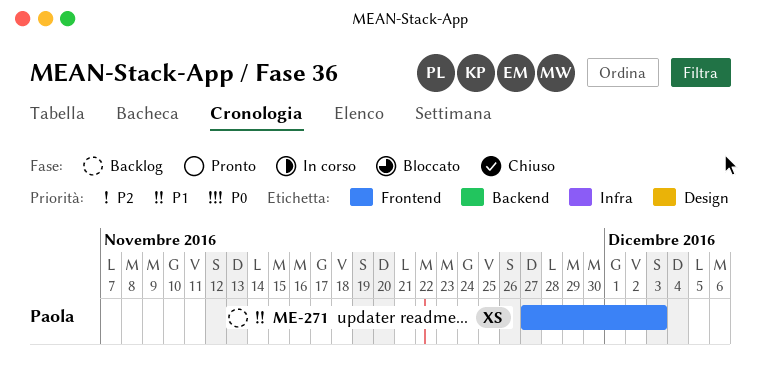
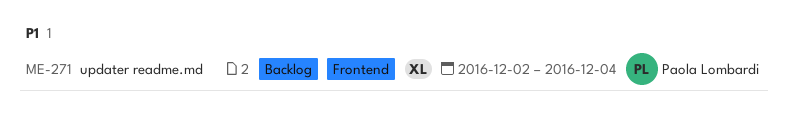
ME-271, estimate: XS -> XL
ME-271, start: Nov 27 -> Dec 2
ME-271, due: Dec 3 -> Dec 4

